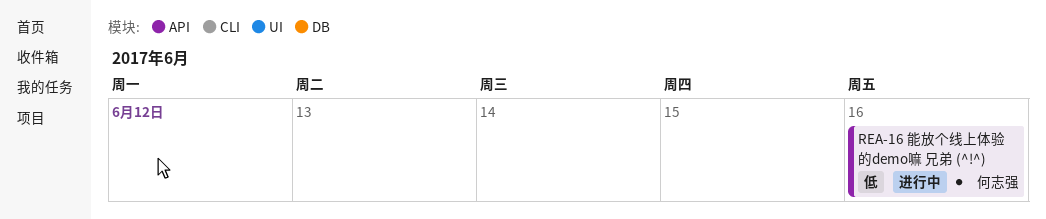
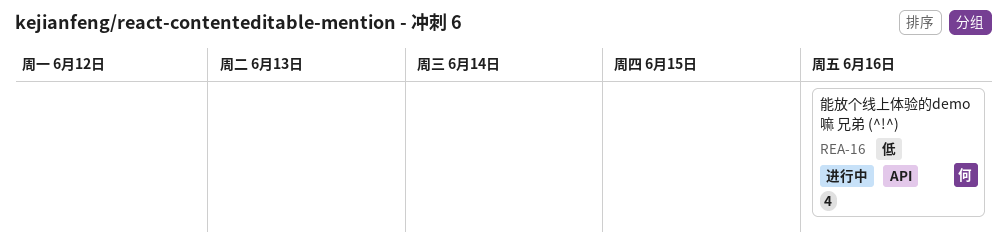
REA-16, estimate: 1 -> 4

